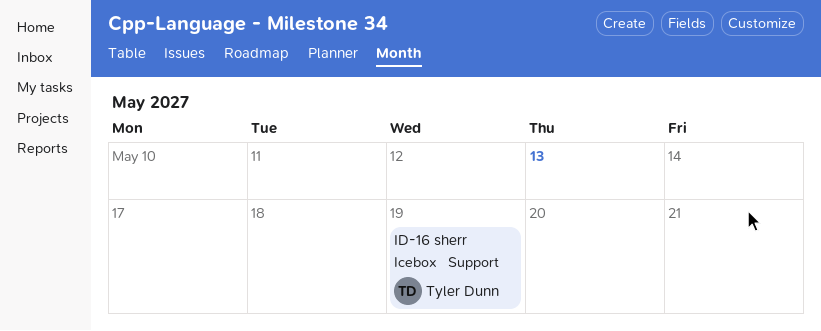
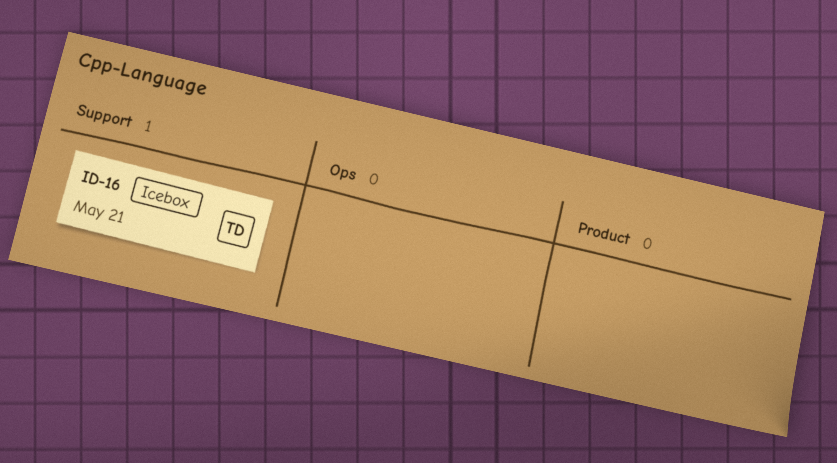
ID-16, due: May 19 -> May 21

